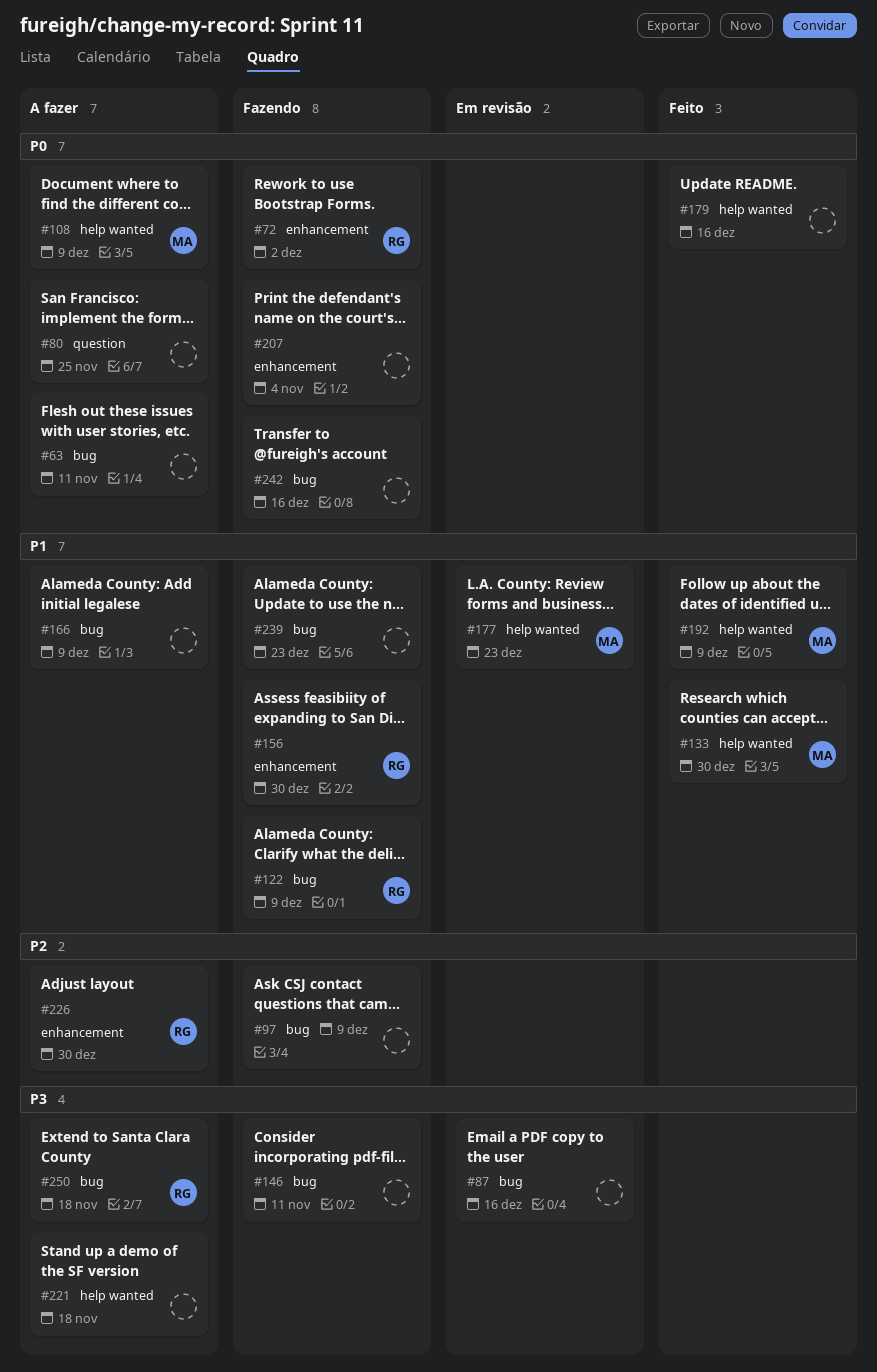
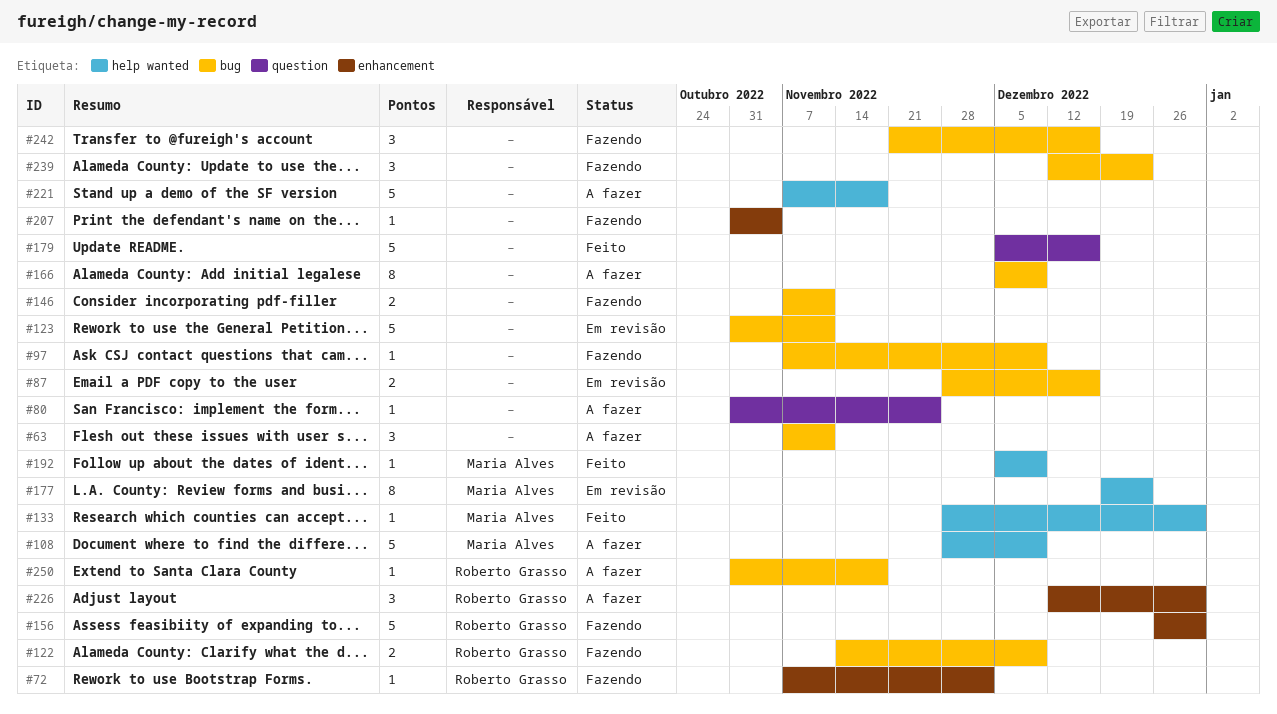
#123: none -> present
#179, label: help wanted -> question

